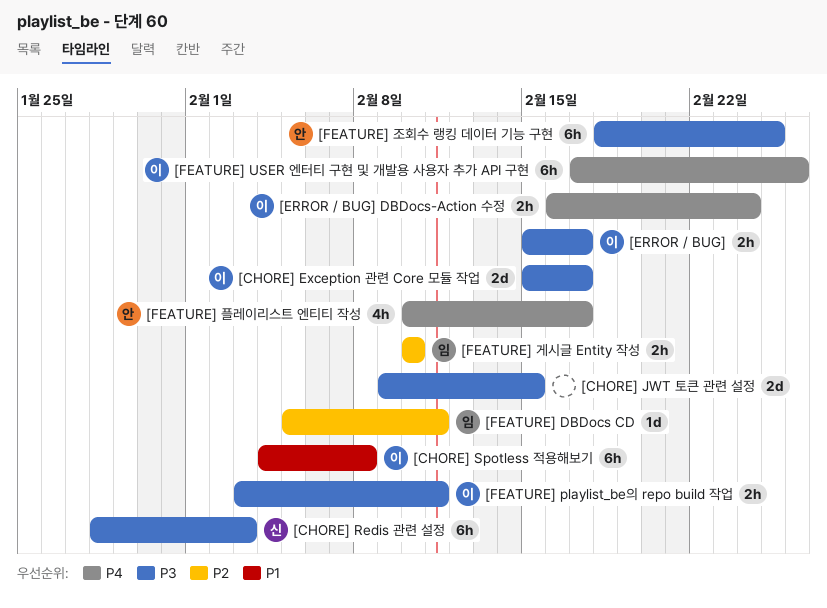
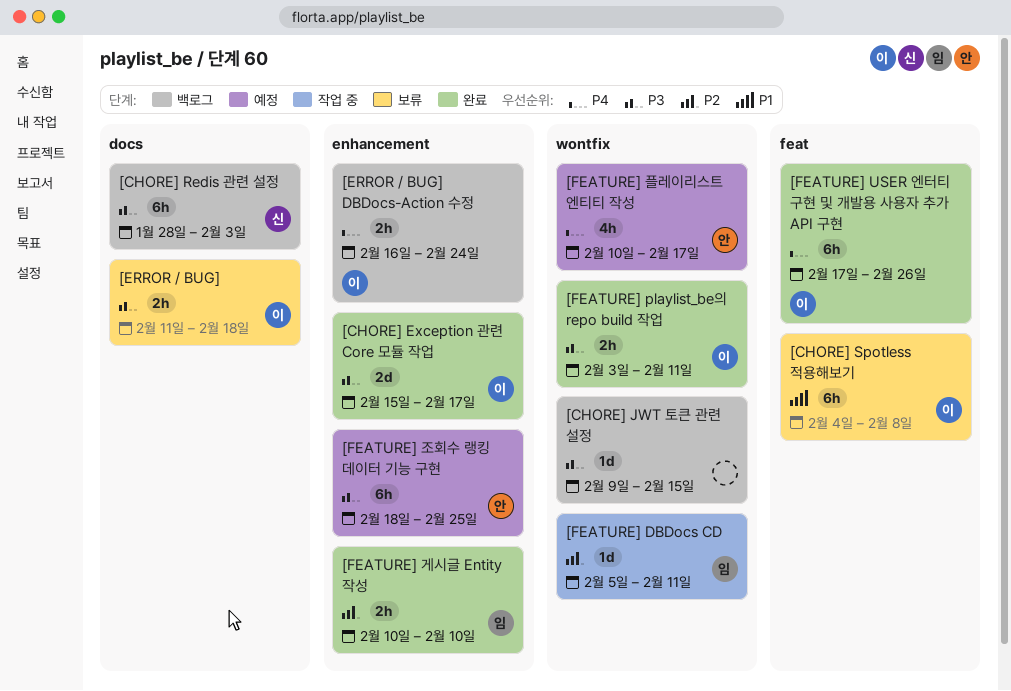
[CHORE] JWT 토큰 관련 설정, estimate: 2d -> 1d
[ERROR / BUG], start: Feb 15 -> Feb 11
[ERROR / BUG], due: Feb 17 -> Feb 18

